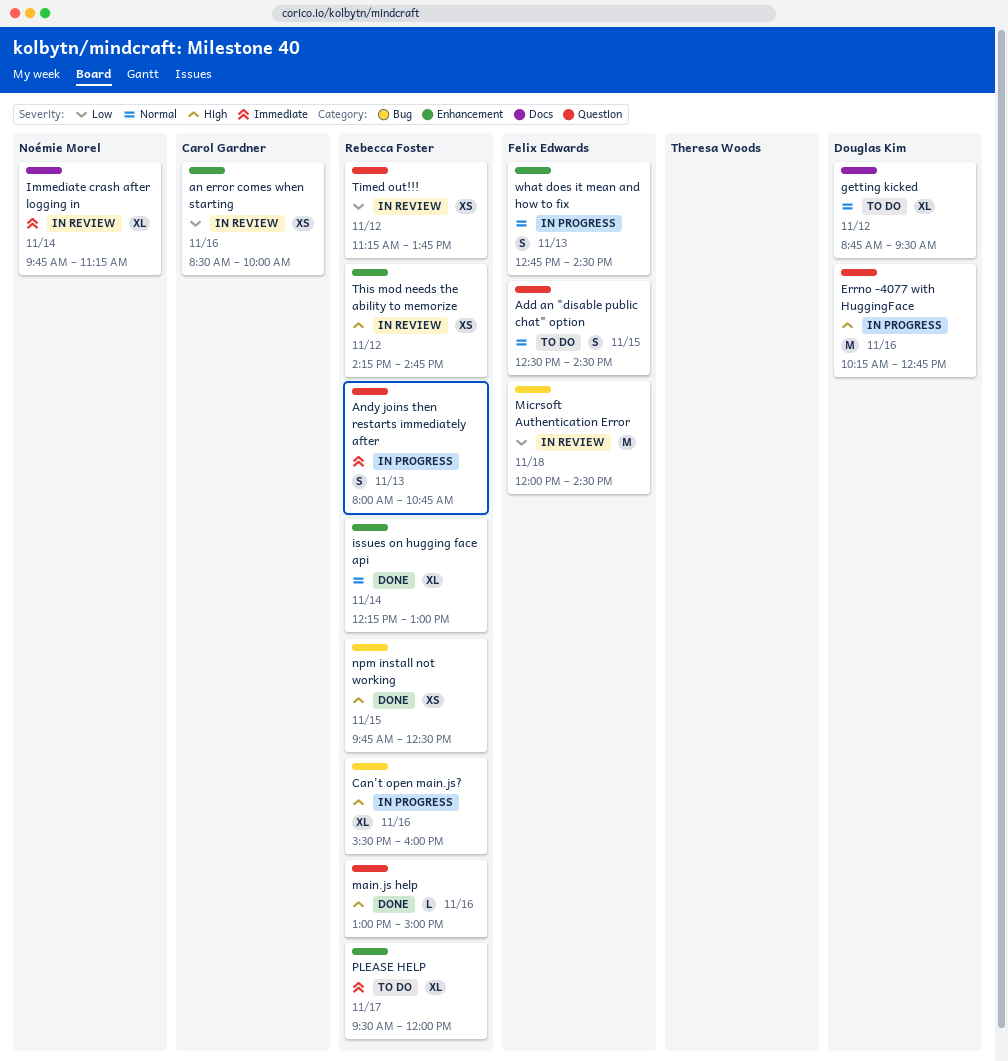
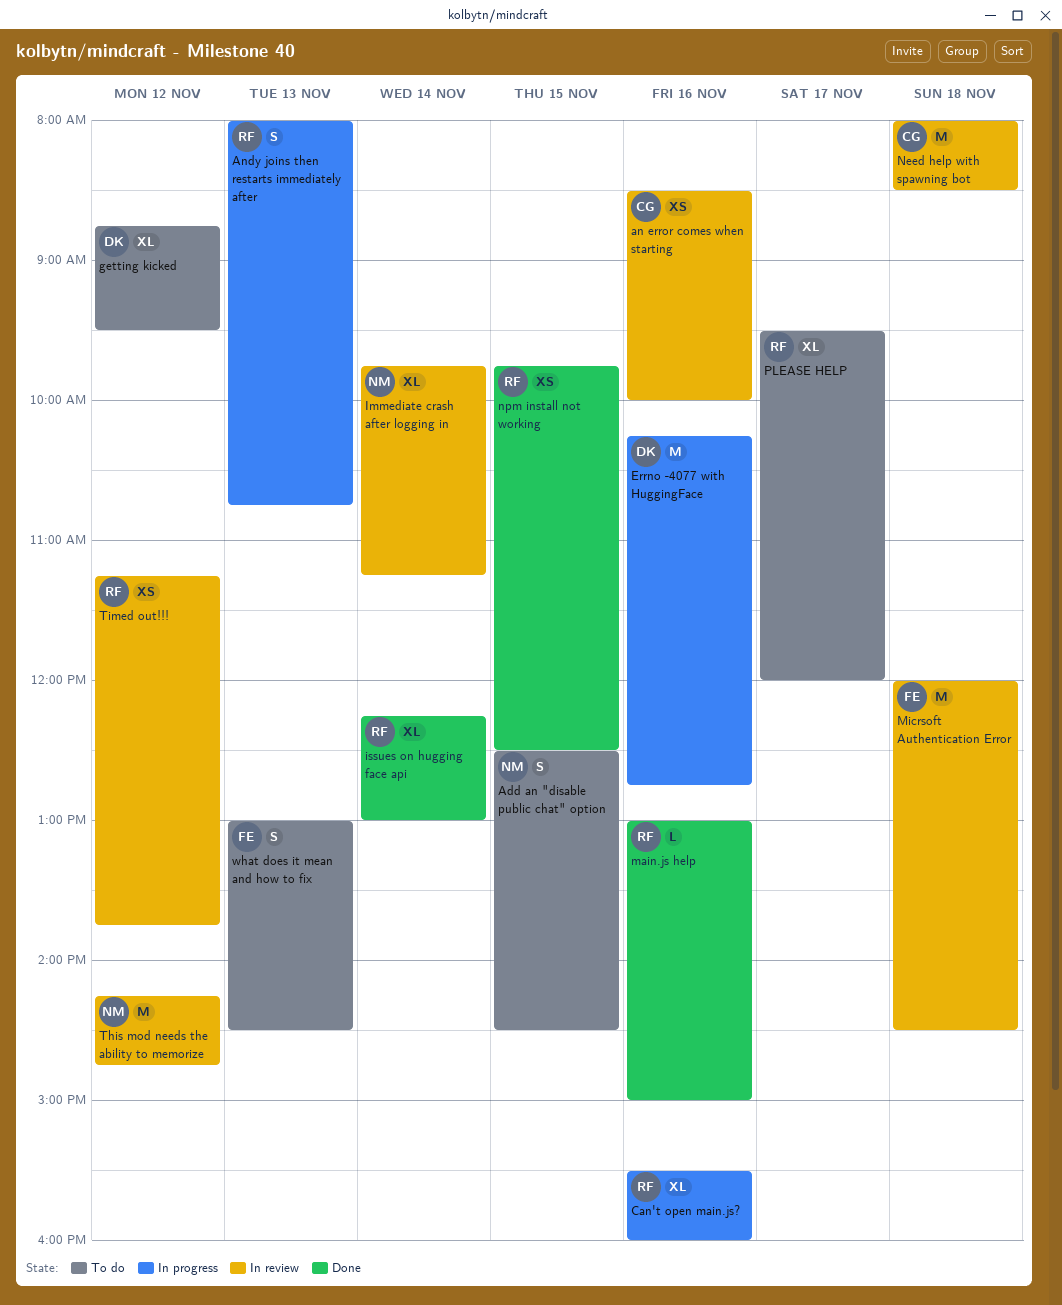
Add an "disable public chat" option, owner: Felix Edwards -> Noémie Morel
Need help with spawning bot: none -> present
This mod needs the ability to memorize, owner: Rebecca Foster -> Noémie Morel
This mod needs the ability to memorize, estimate: XS -> M
what does it mean and how to fix, status: In progress -> To do
what does it mean and how to fix, begins: 12:45 -> 13:00

